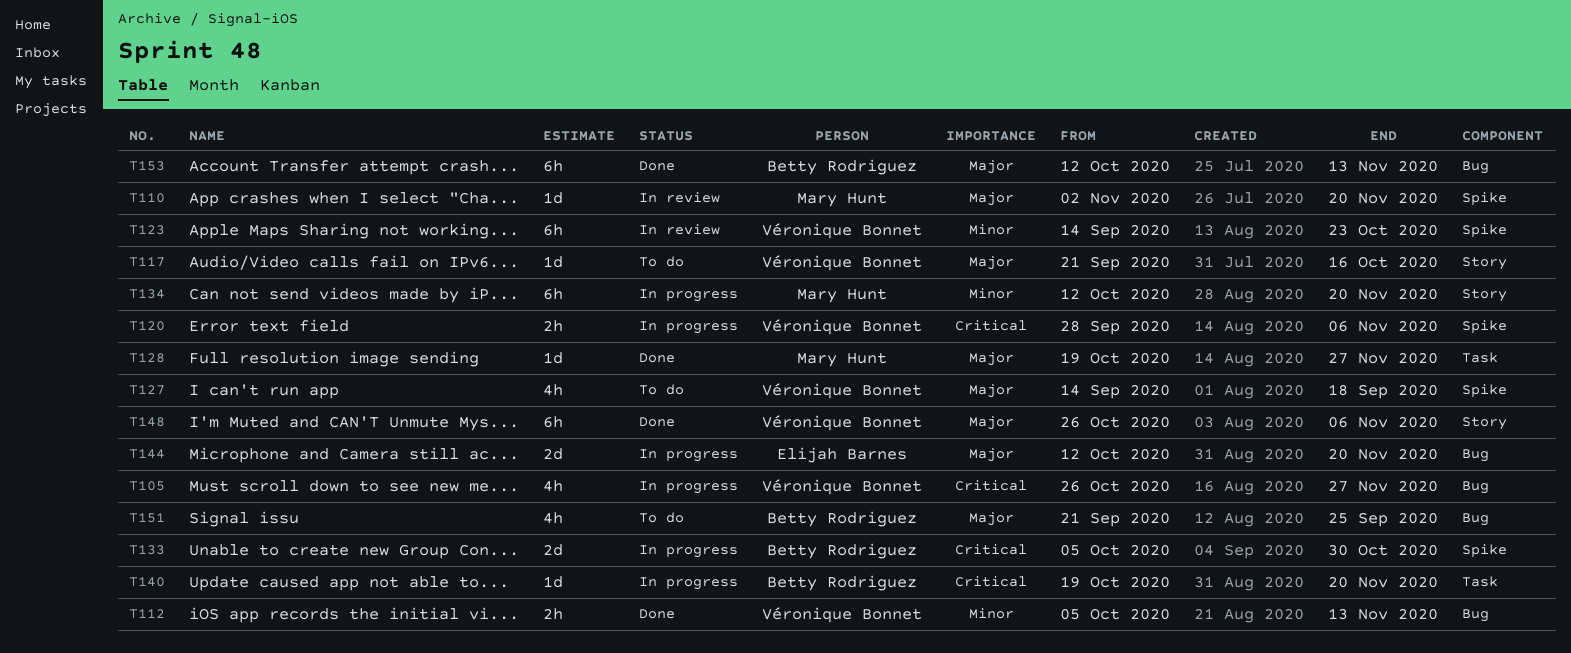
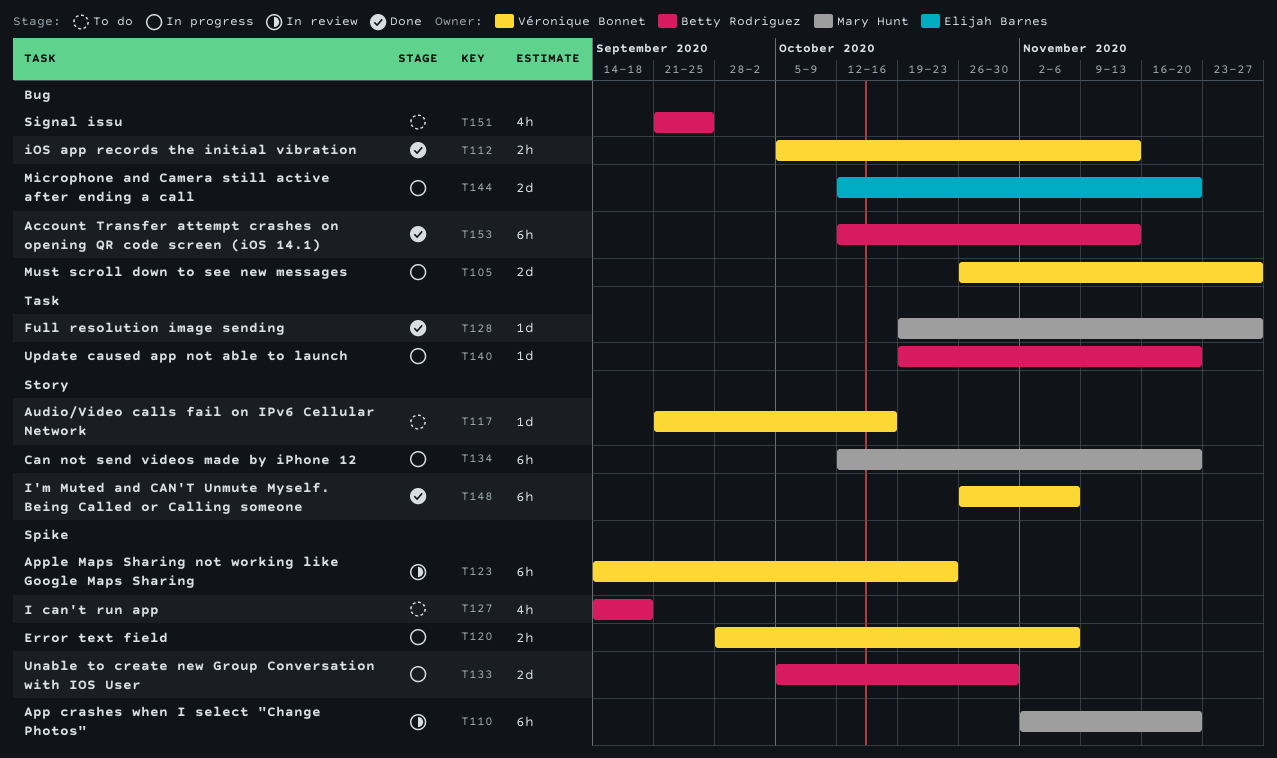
T105, estimate: 4h -> 2d
T110, estimate: 1d -> 6h
T127, owner: Véronique Bonnet -> Betty Rodriguez

